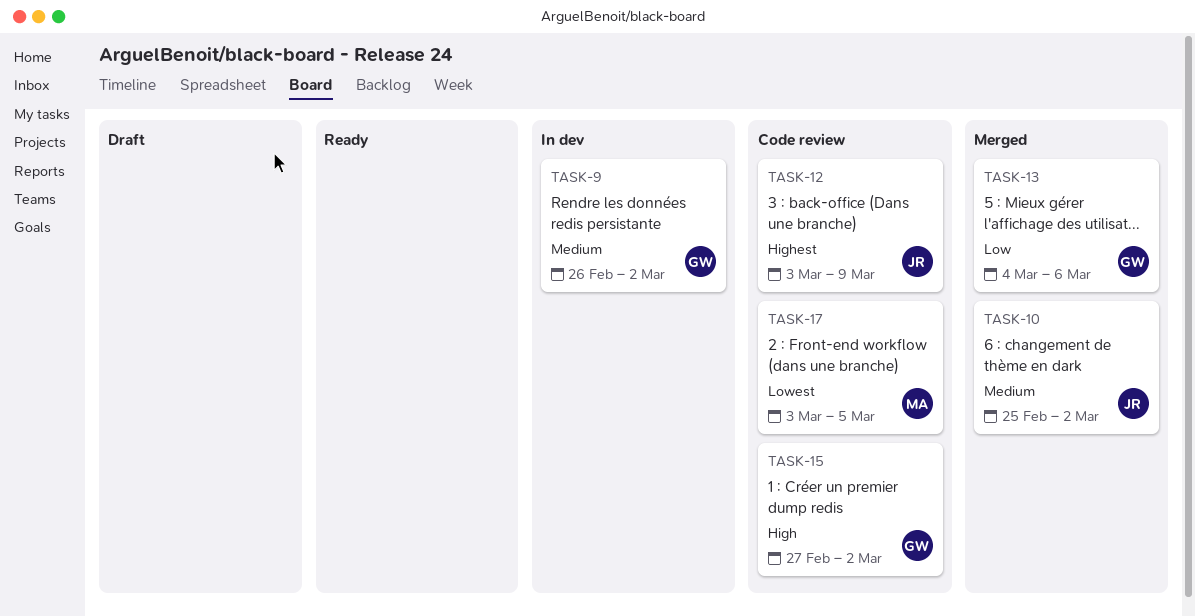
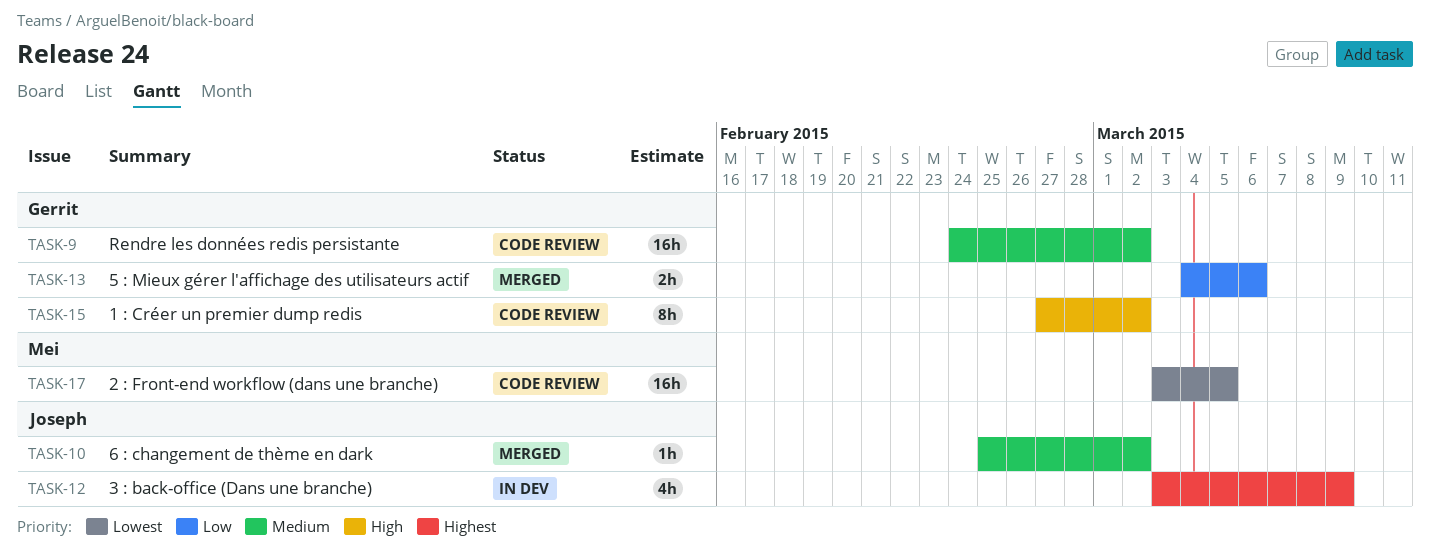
TASK-9, status: In dev -> Code review
TASK-9, start: Feb 26 -> Feb 24
TASK-12, status: Code review -> In dev

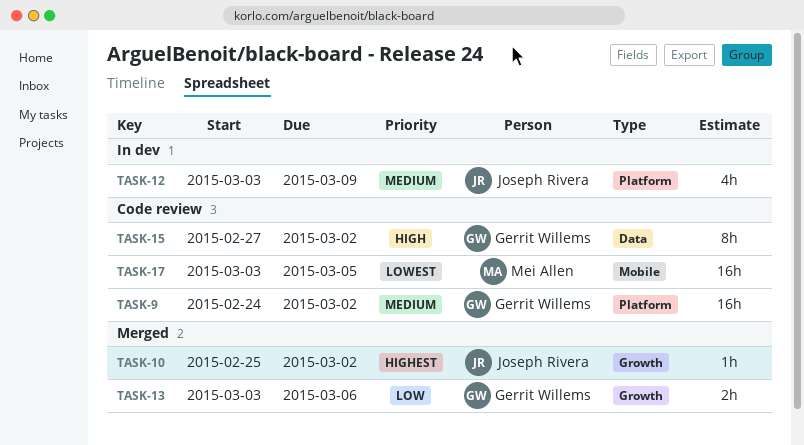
TASK-10, priority: Medium -> Highest
TASK-12, priority: Highest -> Medium
TASK-13, start: Mar 4 -> Mar 3

